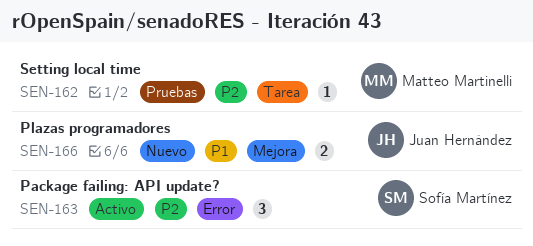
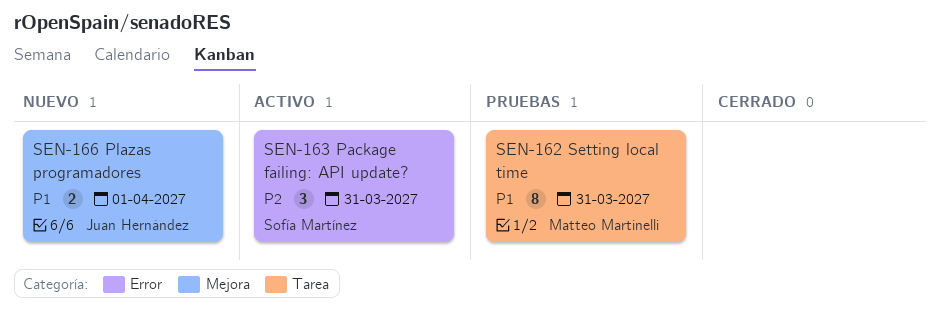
SEN-162, priority: P2 -> P1
SEN-162, estimate: 1 -> 8

